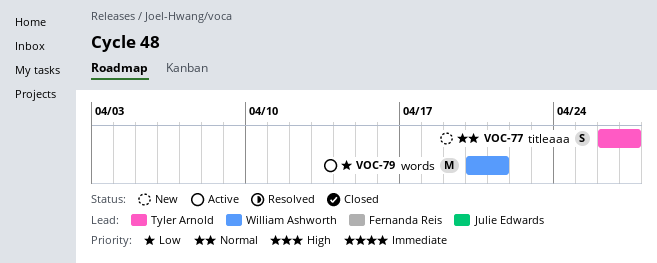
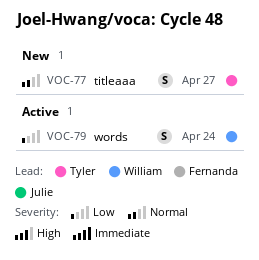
VOC-79, estimate: M -> S
VOC-79, due: Apr 21 -> Apr 24

